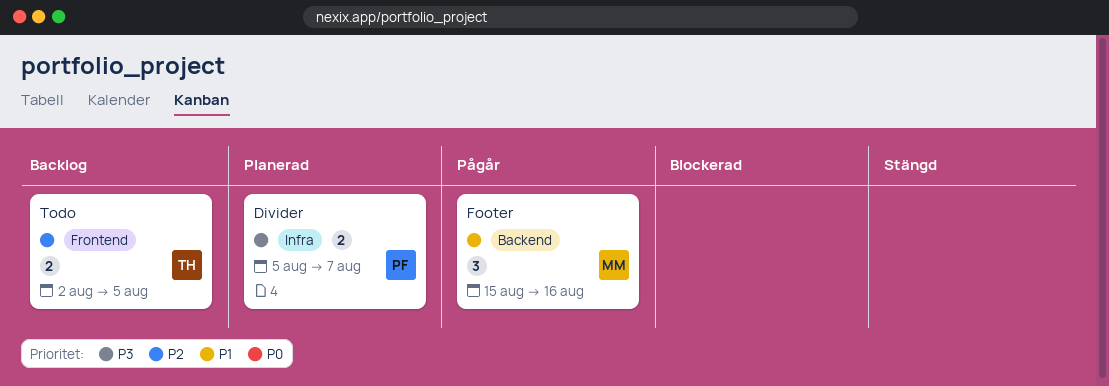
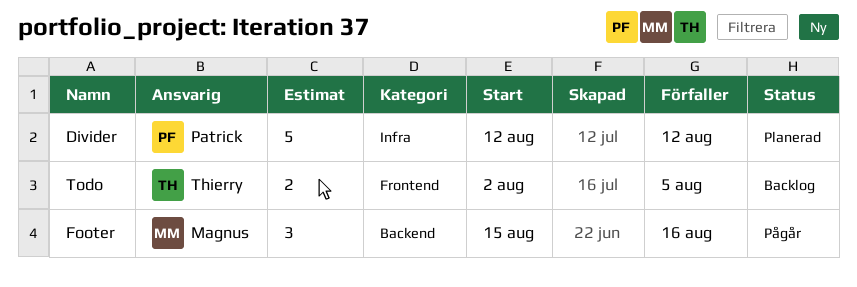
Divider, estimate: 2 -> 5
Divider, start: Aug 5 -> Aug 12
Divider, due: Aug 7 -> Aug 12

